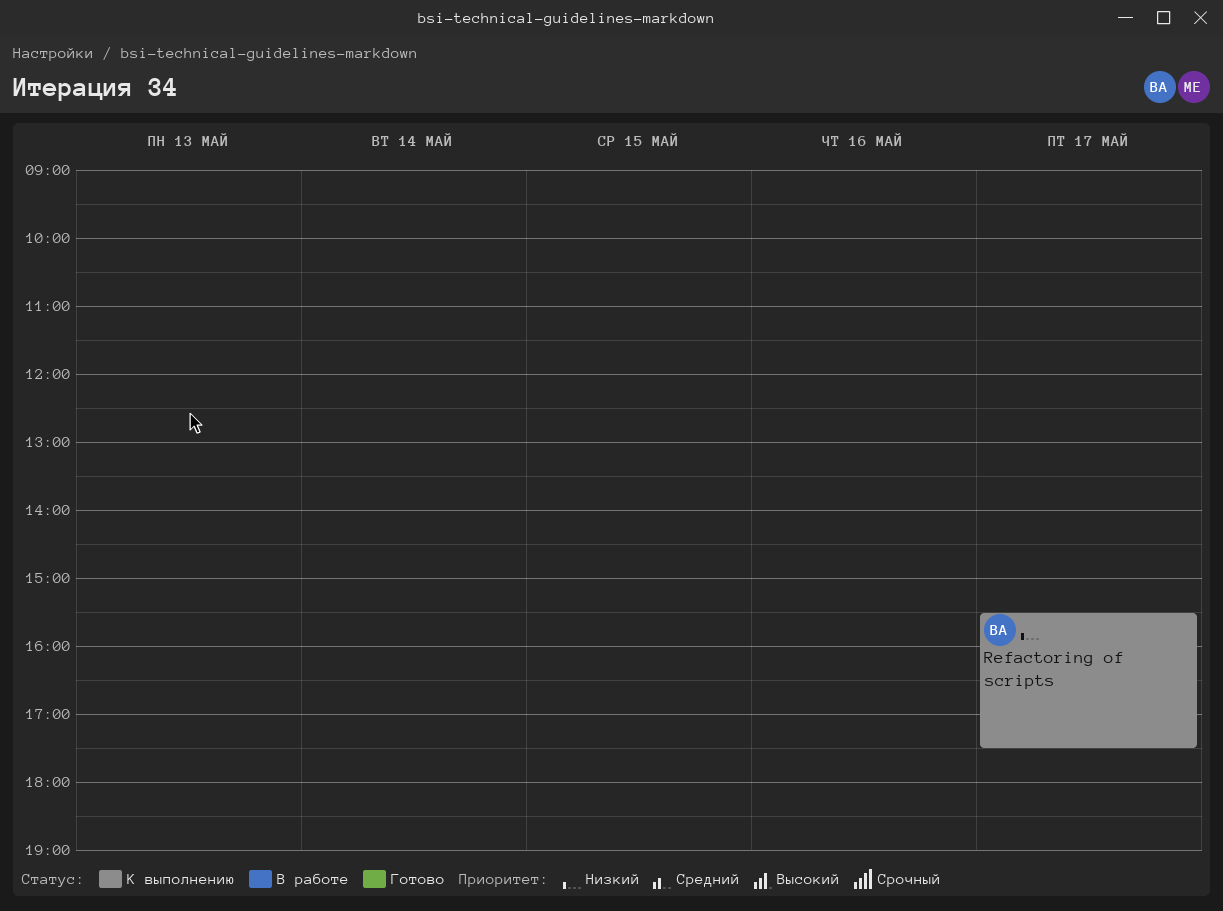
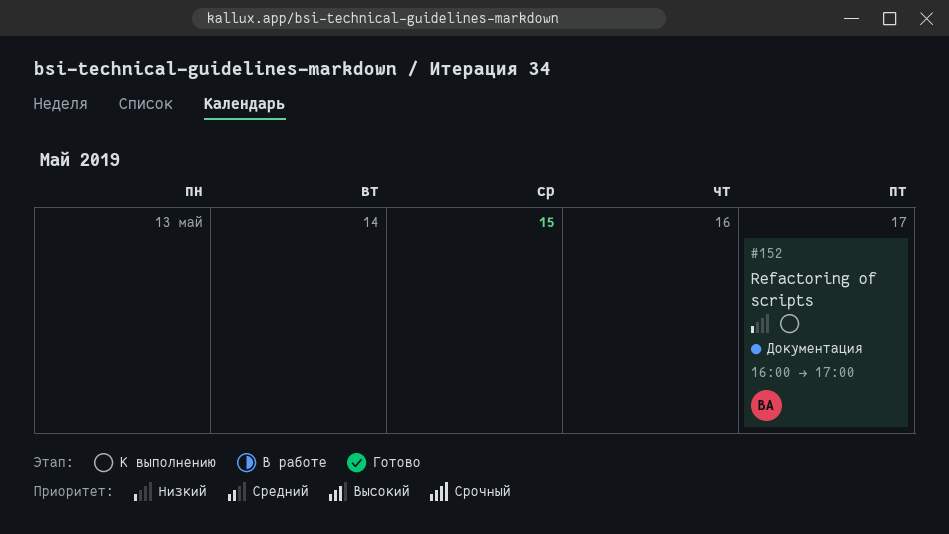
Refactoring of scripts, begins: 15:30 -> 16:00
Refactoring of scripts, ends: 17:30 -> 17:00

